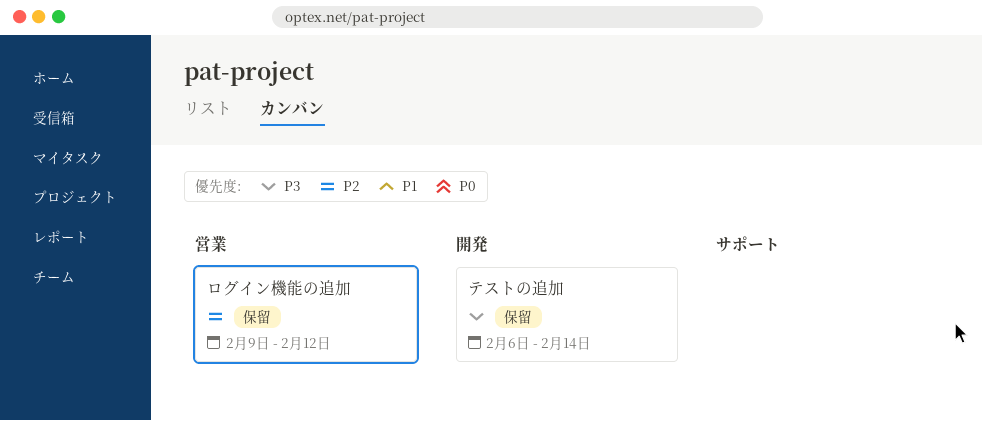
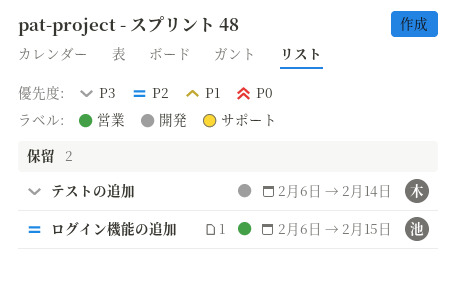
ログイン機能の追加, start: Feb 9 -> Feb 6
ログイン機能の追加, due: Feb 12 -> Feb 15

